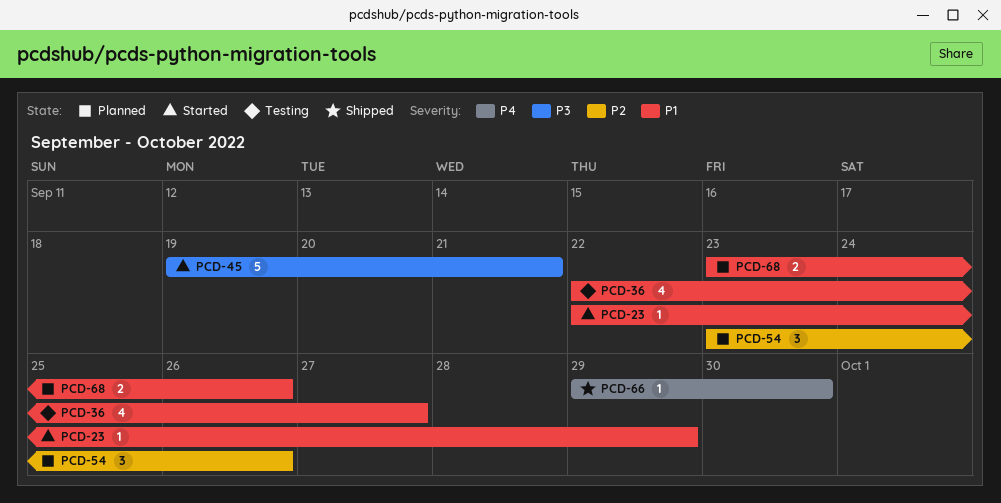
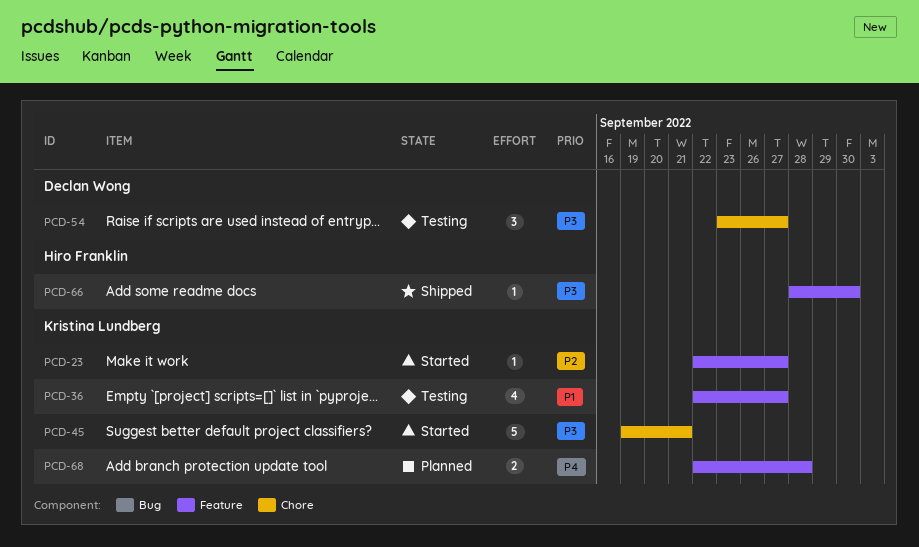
PCD-23, priority: P1 -> P2
PCD-23, due: Sep 29 -> Sep 27
PCD-54, status: Planned -> Testing
PCD-54, priority: P2 -> P3
PCD-54, due: Sep 26 -> Sep 27
PCD-66, priority: P4 -> P3
PCD-66, start: Sep 29 -> Sep 28
PCD-68, priority: P1 -> P4
PCD-68, start: Sep 23 -> Sep 22
PCD-68, due: Sep 26 -> Sep 28

